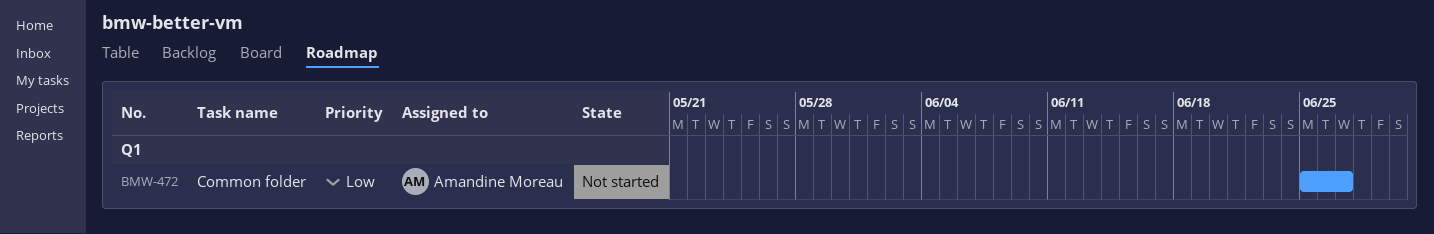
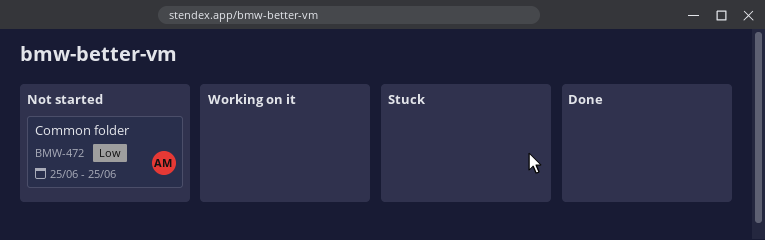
BMW-472, due: Jun 27 -> Jun 25

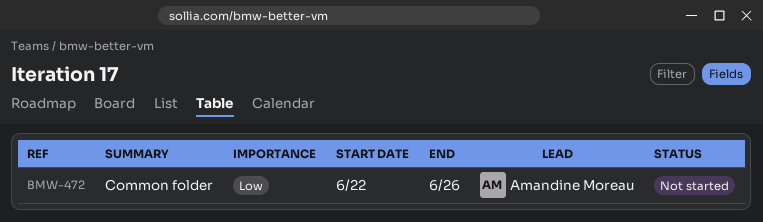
BMW-472, start: Jun 25 -> Jun 22
BMW-472, due: Jun 25 -> Jun 26

